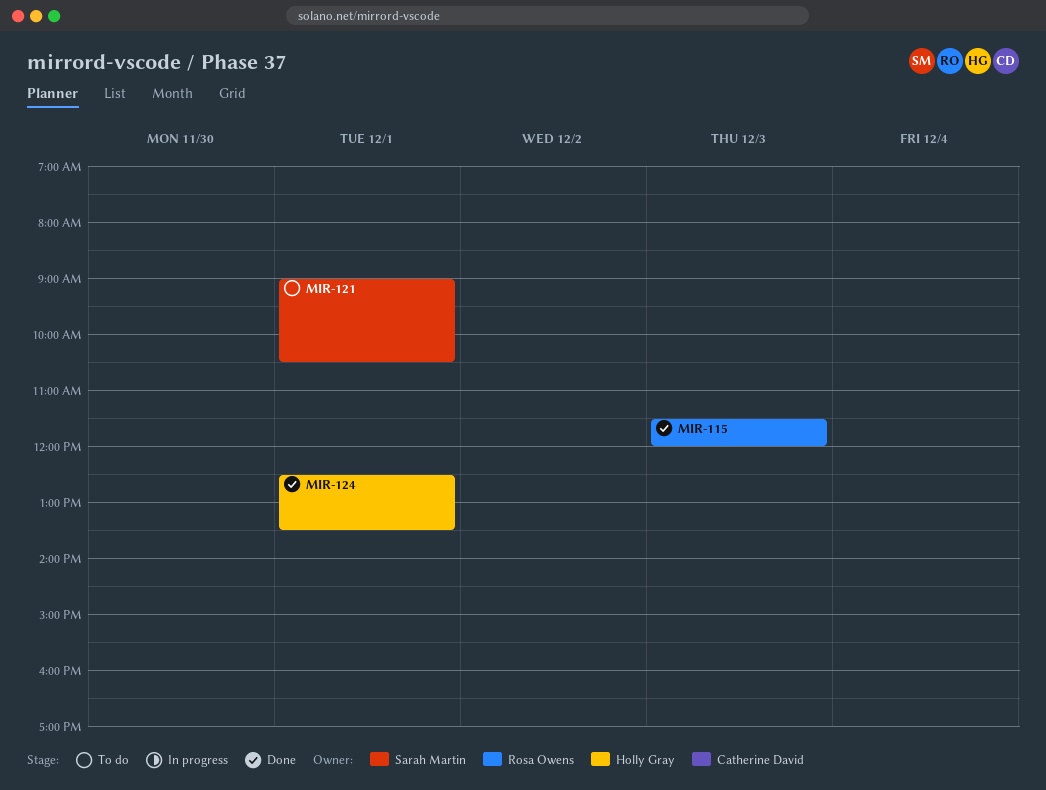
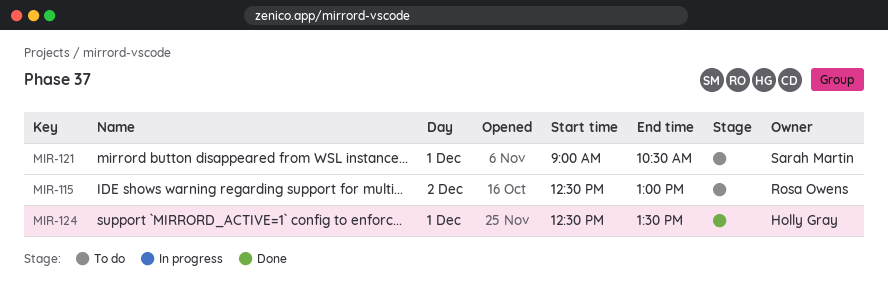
MIR-115, status: Done -> To do
MIR-115, day: Dec 3 -> Dec 2
MIR-115, begins: 11:30 -> 12:30
MIR-115, ends: 12:00 -> 13:00

